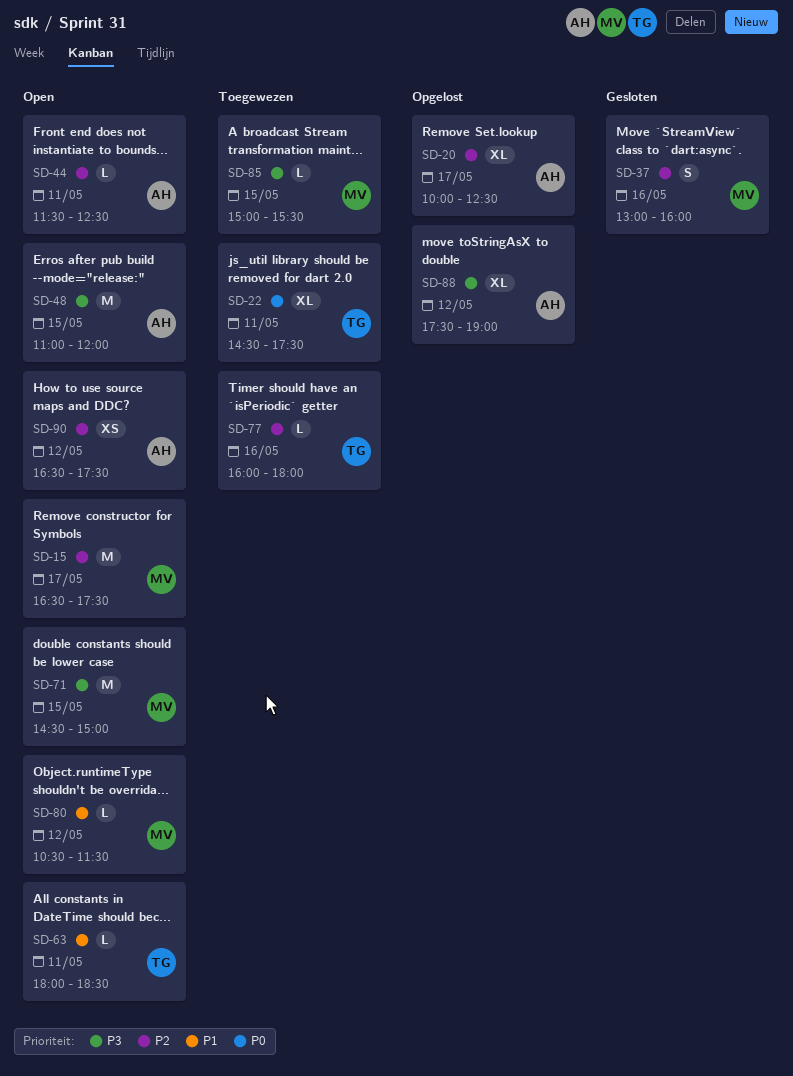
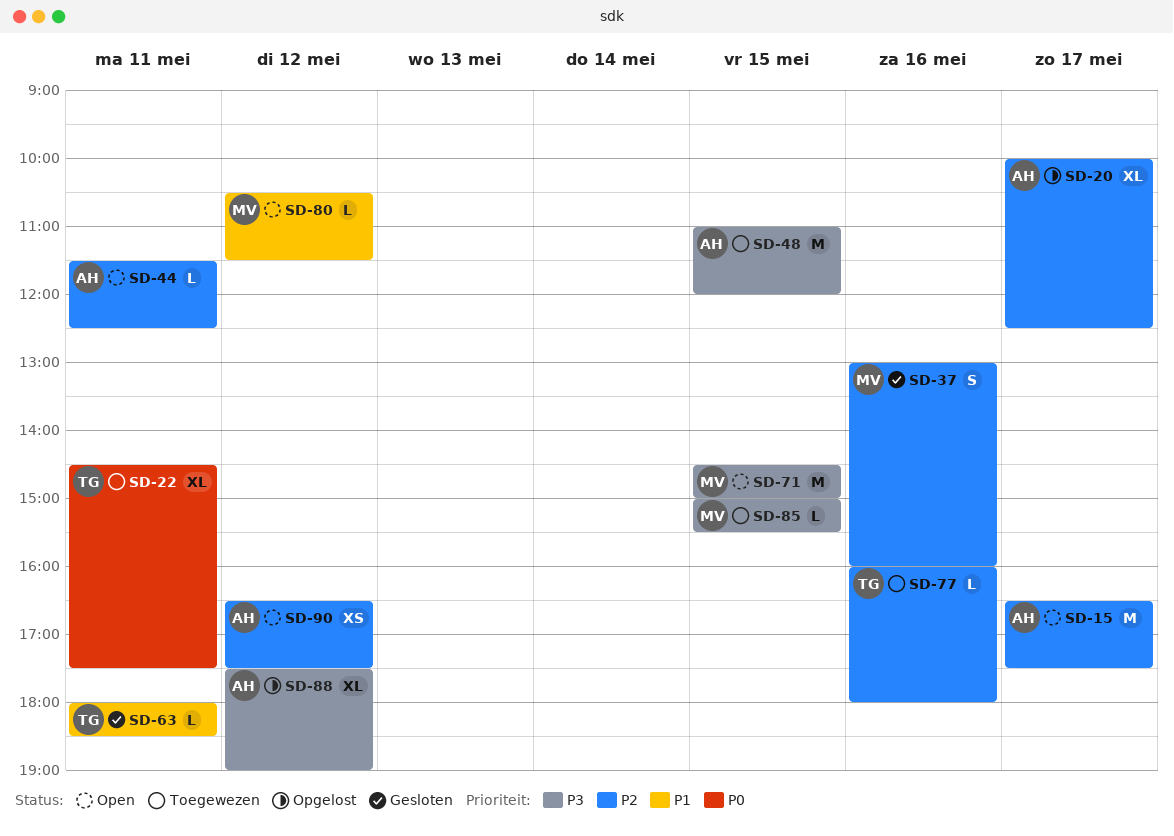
SD-15, owner: MV -> AH
SD-48, status: Open -> Toegewezen
SD-63, status: Open -> Gesloten

